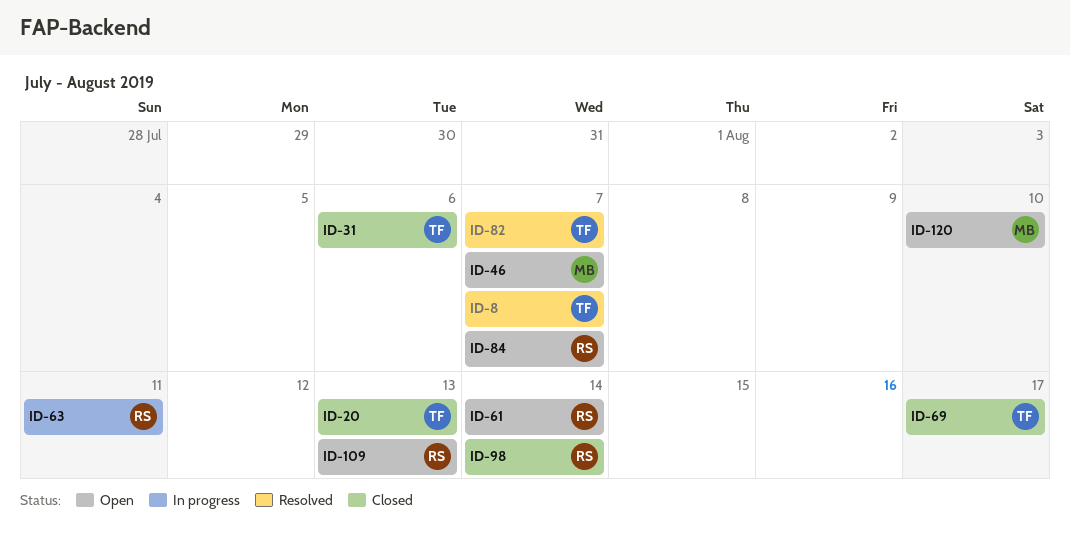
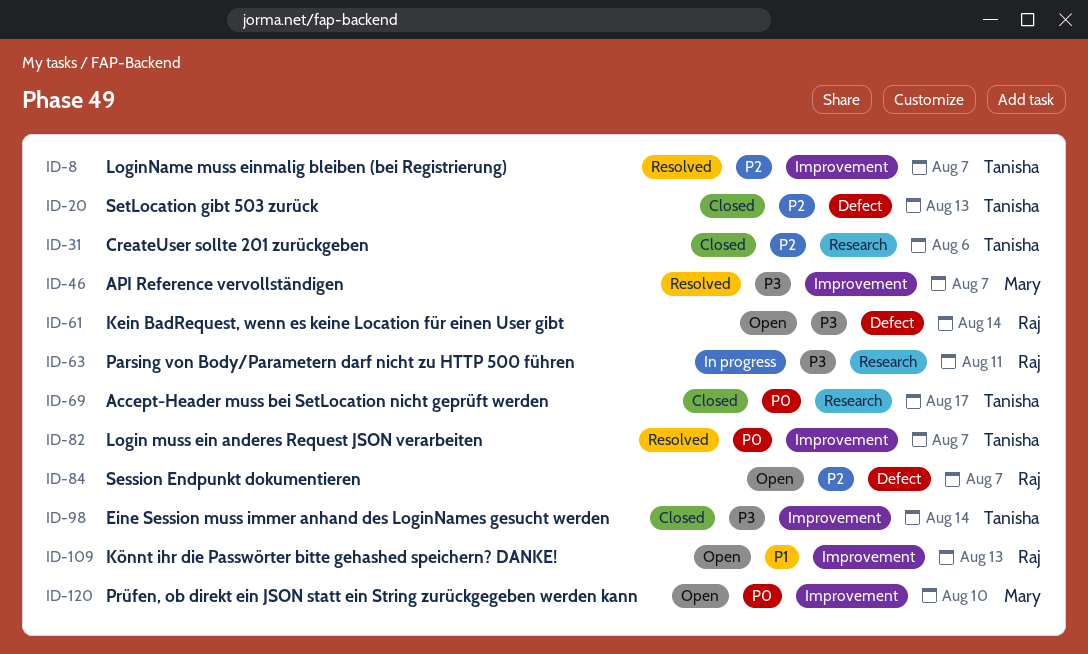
ID-46, status: Open -> Resolved
ID-98, owner: Raj -> Tanisha

